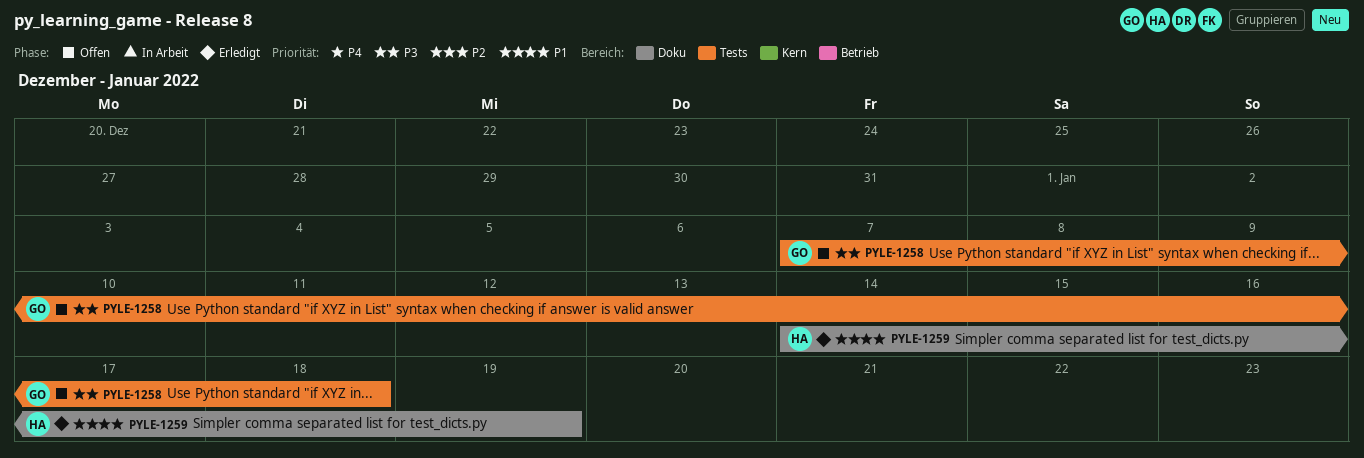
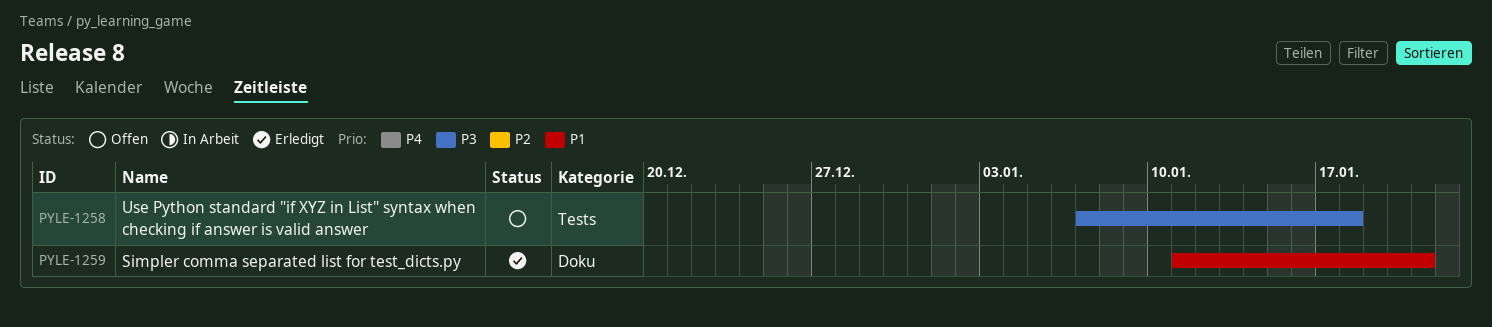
PYLE-1259, start: Jan 14 -> Jan 11
PYLE-1259, due: Jan 19 -> Jan 21

